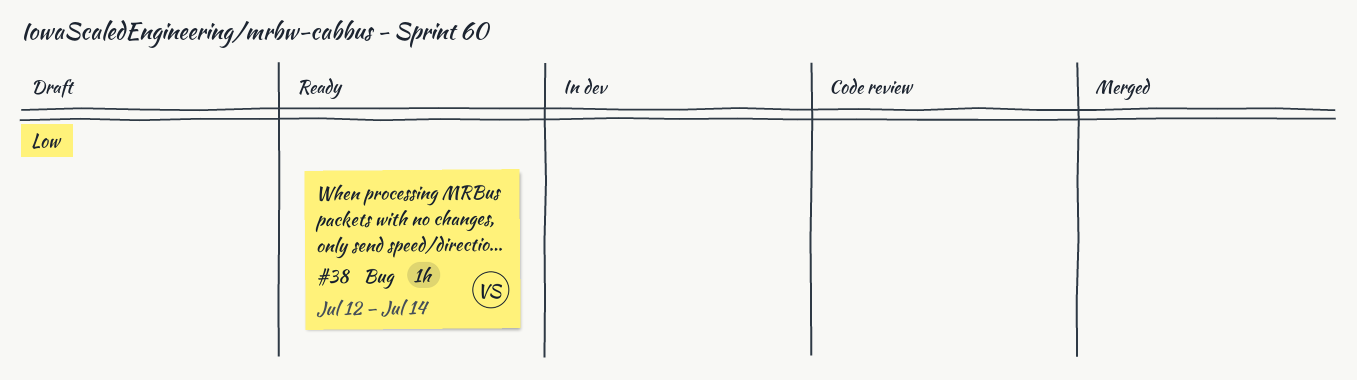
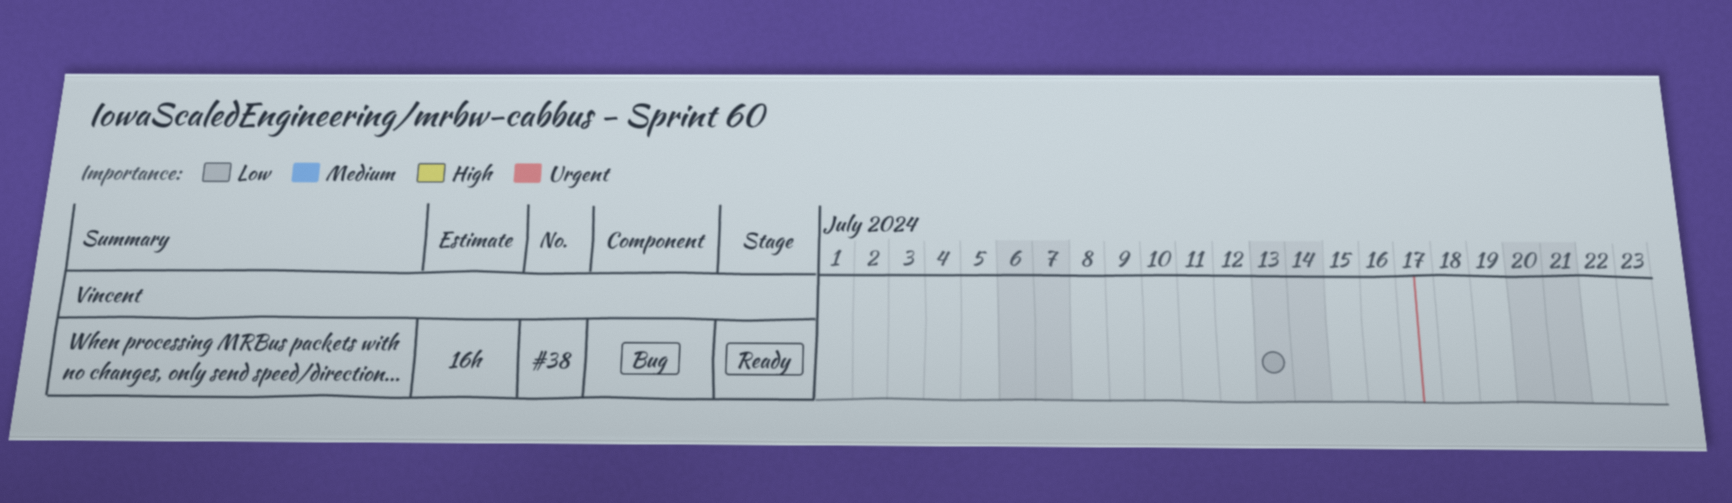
#38, estimate: 1h -> 16h
#38, start: Jul 12 -> Jul 13
#38, due: Jul 14 -> Jul 13

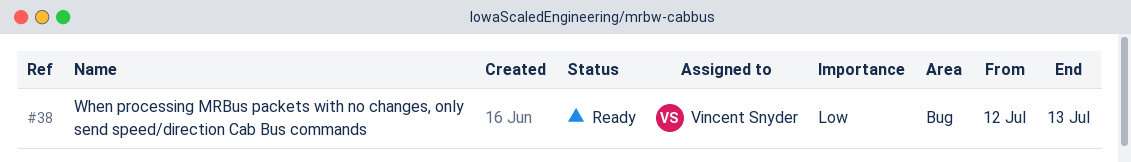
#38, start: Jul 13 -> Jul 12

